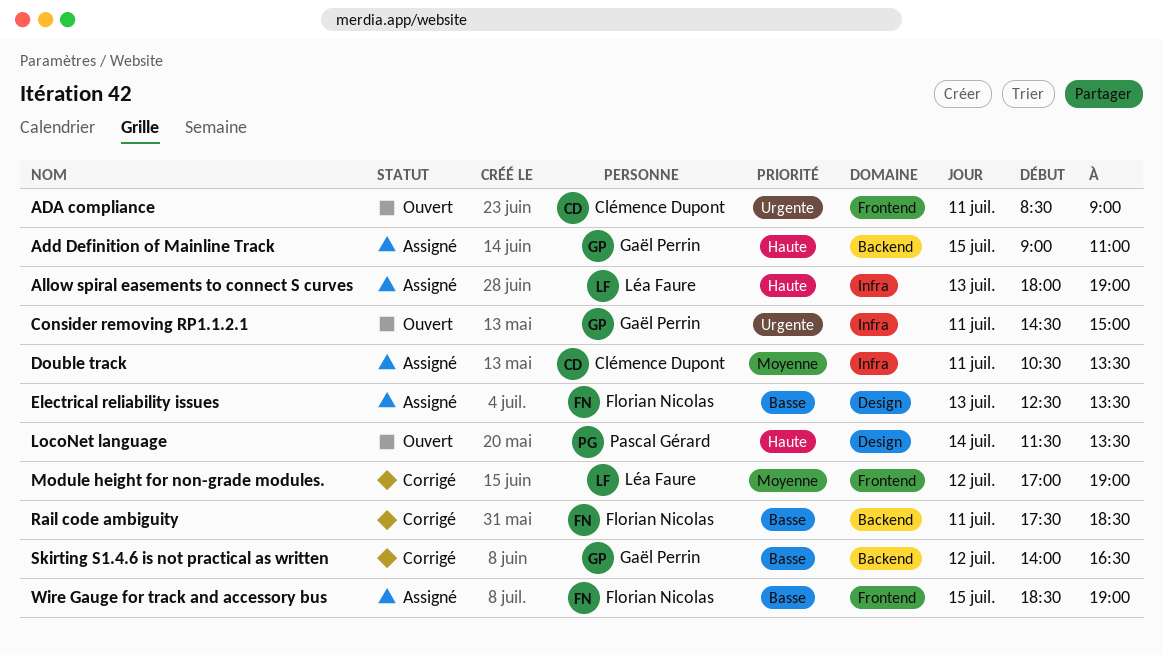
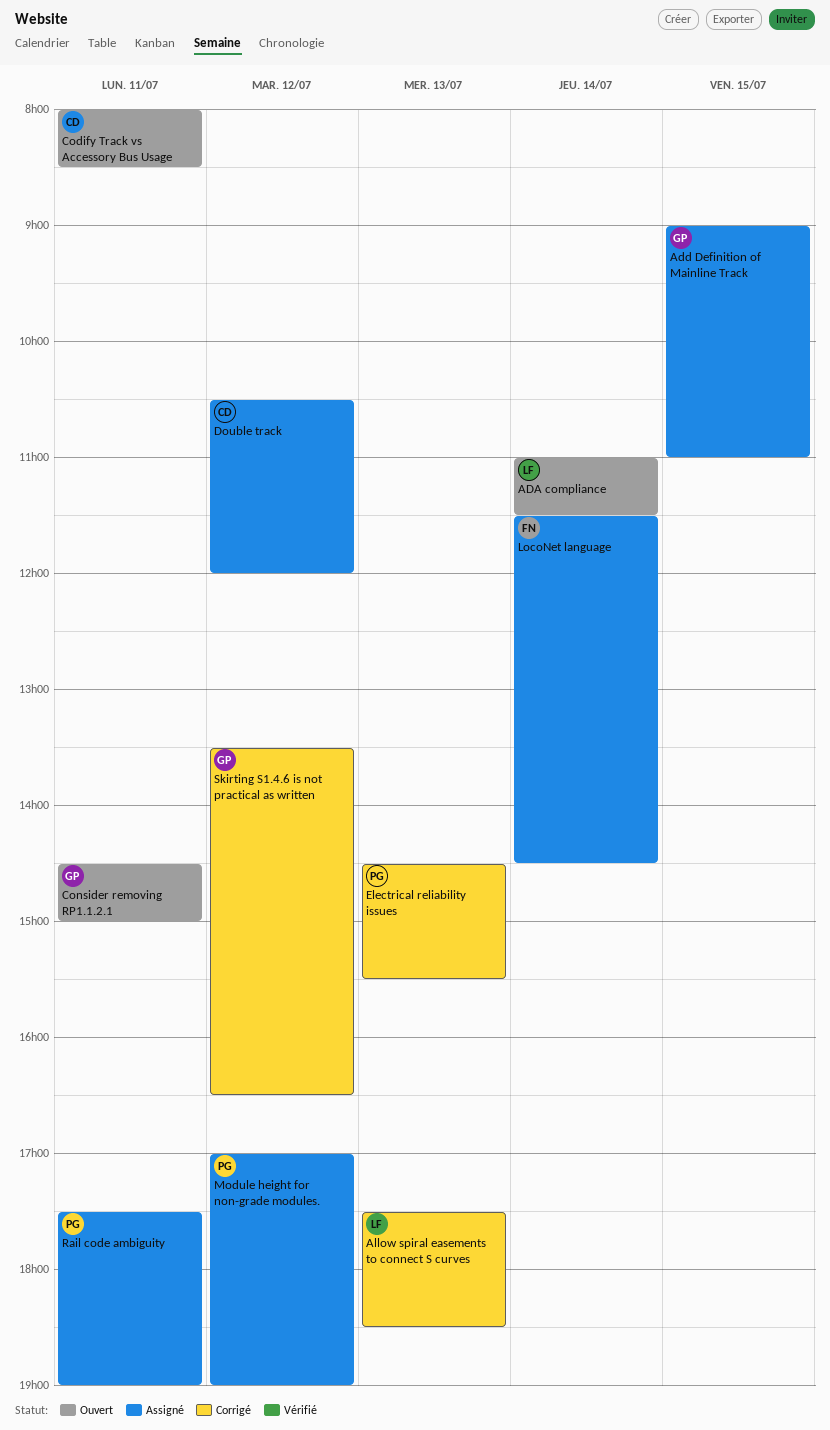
ADA compliance, owner: Clémence Dupont -> Léa Faure
ADA compliance, day: Jul 11 -> Jul 14
ADA compliance, begins: 08:30 -> 11:00
ADA compliance, ends: 09:00 -> 11:30
Allow spiral easements to connect S curves, status: Assigné -> Corrigé
Allow spiral easements to connect S curves, begins: 18:00 -> 17:30
Allow spiral easements to connect S curves, ends: 19:00 -> 18:30
Codify Track vs Accessory Bus Usage: none -> present
Double track, day: Jul 11 -> Jul 12
Double track, ends: 13:30 -> 12:00
Electrical reliability issues, status: Assigné -> Corrigé
Electrical reliability issues, owner: Florian Nicolas -> Pascal Gérard
Electrical reliability issues, begins: 12:30 -> 14:30
Electrical reliability issues, ends: 13:30 -> 15:30
LocoNet language, status: Ouvert -> Assigné
LocoNet language, owner: Pascal Gérard -> Florian Nicolas
LocoNet language, ends: 13:30 -> 14:30
Module height for non-grade modules., status: Corrigé -> Assigné
Module height for non-grade modules., owner: Léa Faure -> Pascal Gérard
Rail code ambiguity, status: Corrigé -> Assigné
Rail code ambiguity, owner: Florian Nicolas -> Pascal Gérard
Rail code ambiguity, ends: 18:30 -> 19:00
Skirting S1.4.6 is not practical as written, begins: 14:00 -> 13:30
Wire Gauge for track and accessory bus: present -> none

